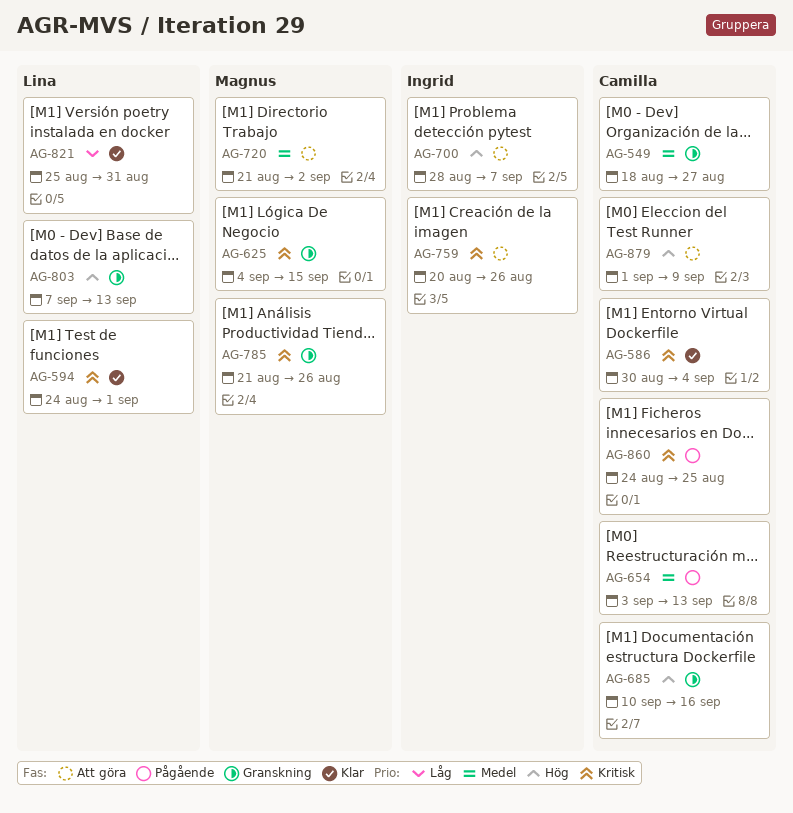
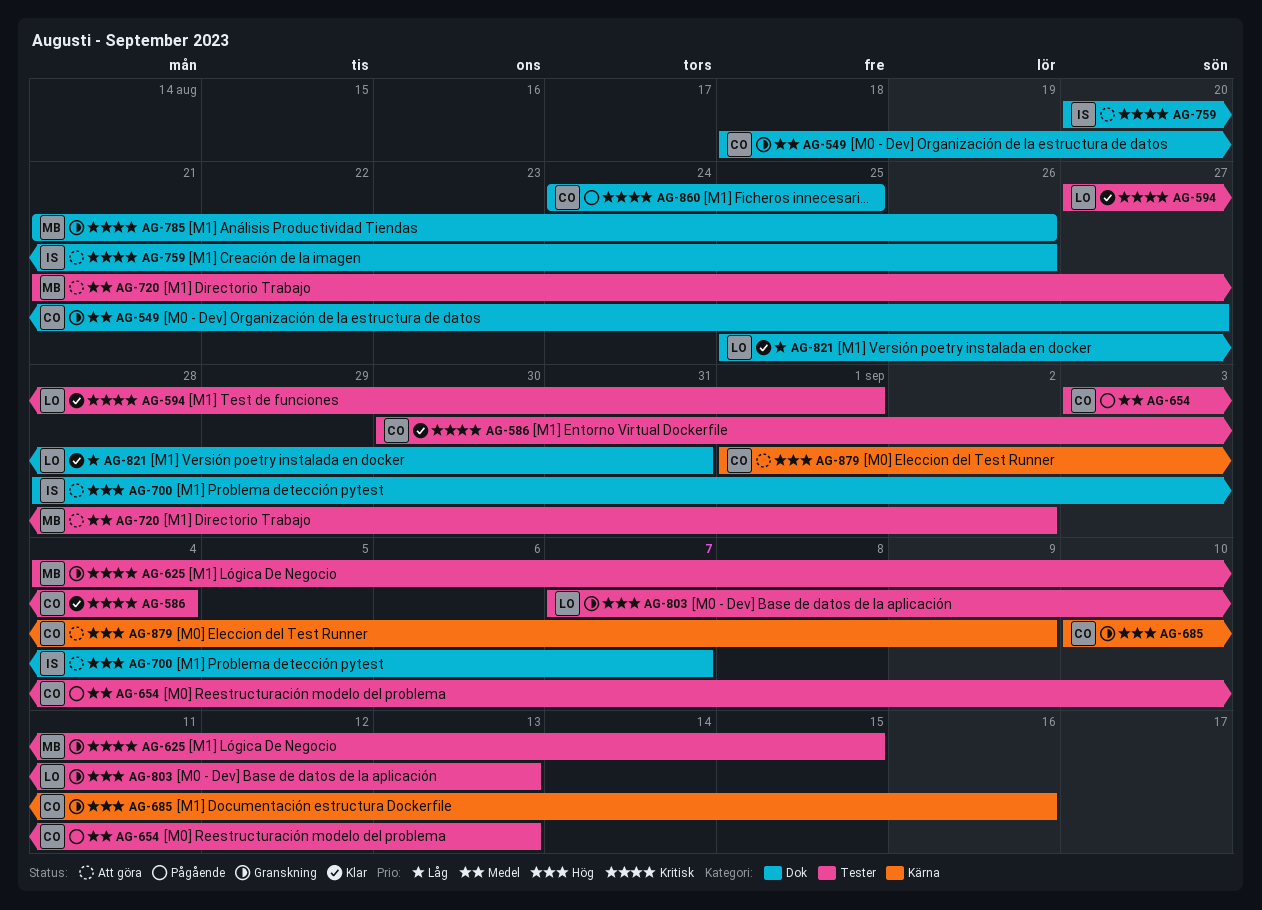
AG-594, start: Aug 24 -> Aug 27

